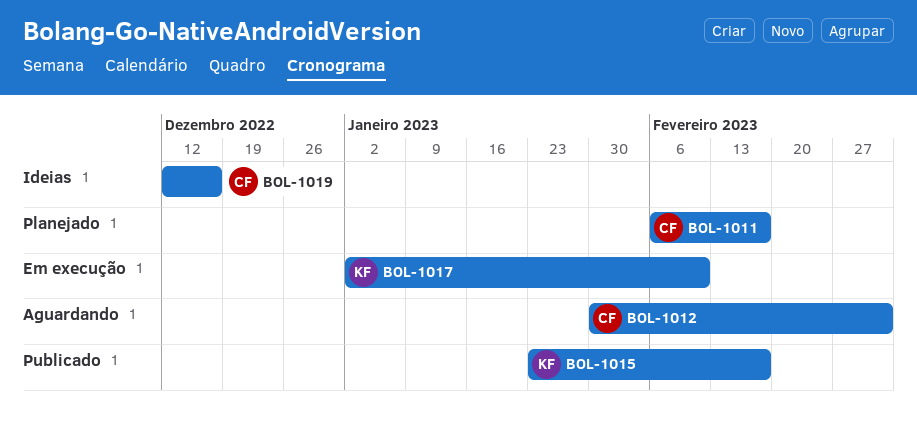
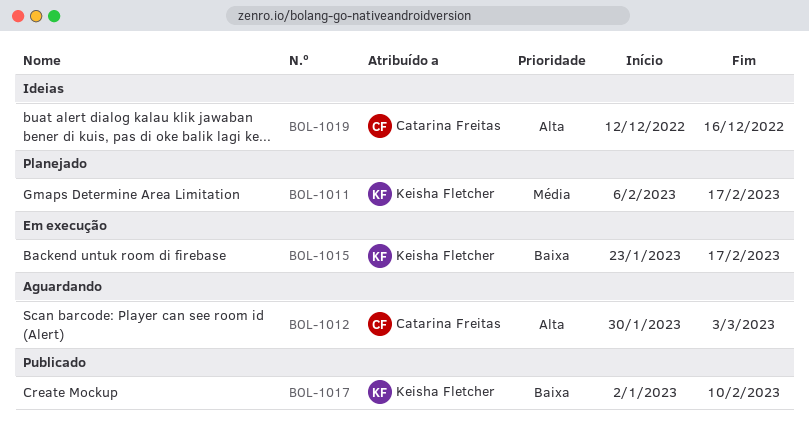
BOL-1011, owner: Catarina Freitas -> Keisha Fletcher
BOL-1015, status: Publicado -> Em execução
BOL-1017, status: Em execução -> Publicado

